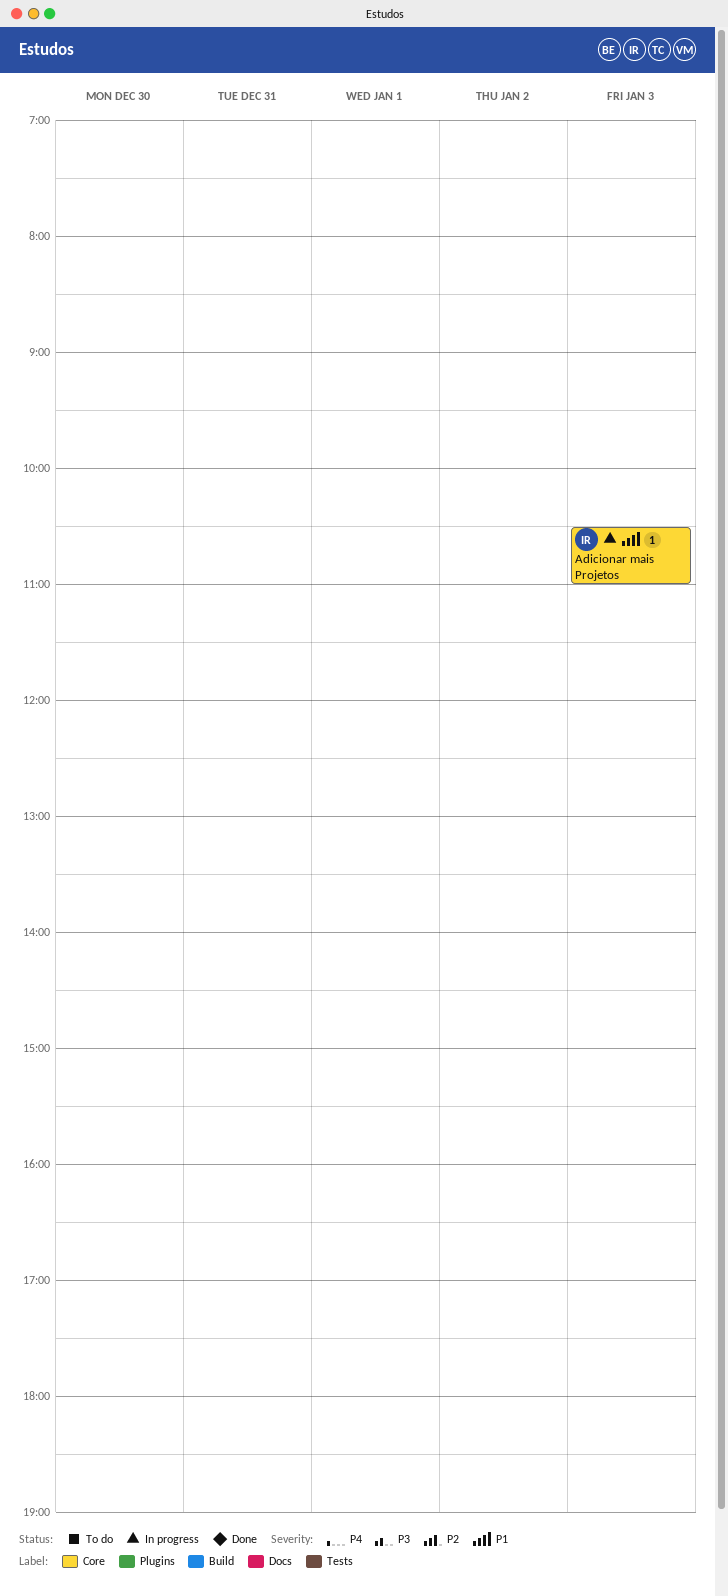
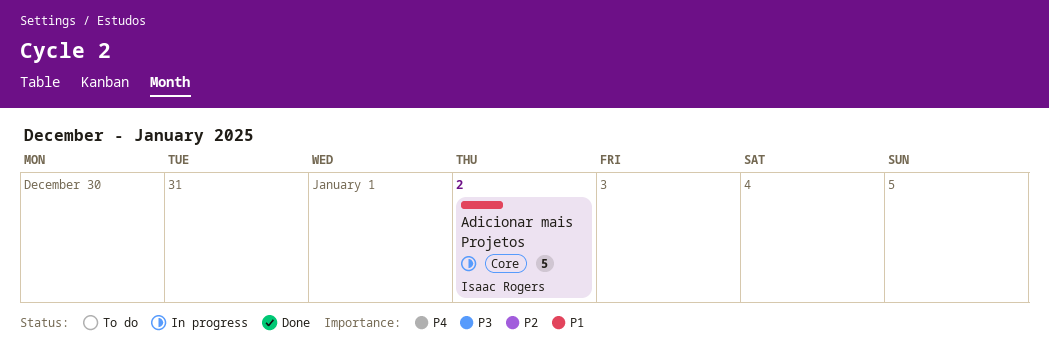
Adicionar mais Projetos, estimate: 1 -> 5
Adicionar mais Projetos, day: Jan 3 -> Jan 2

